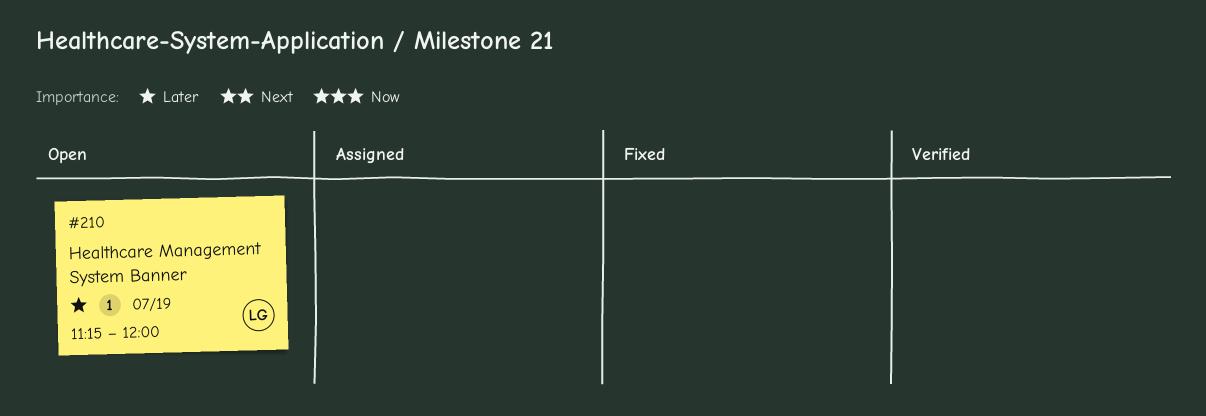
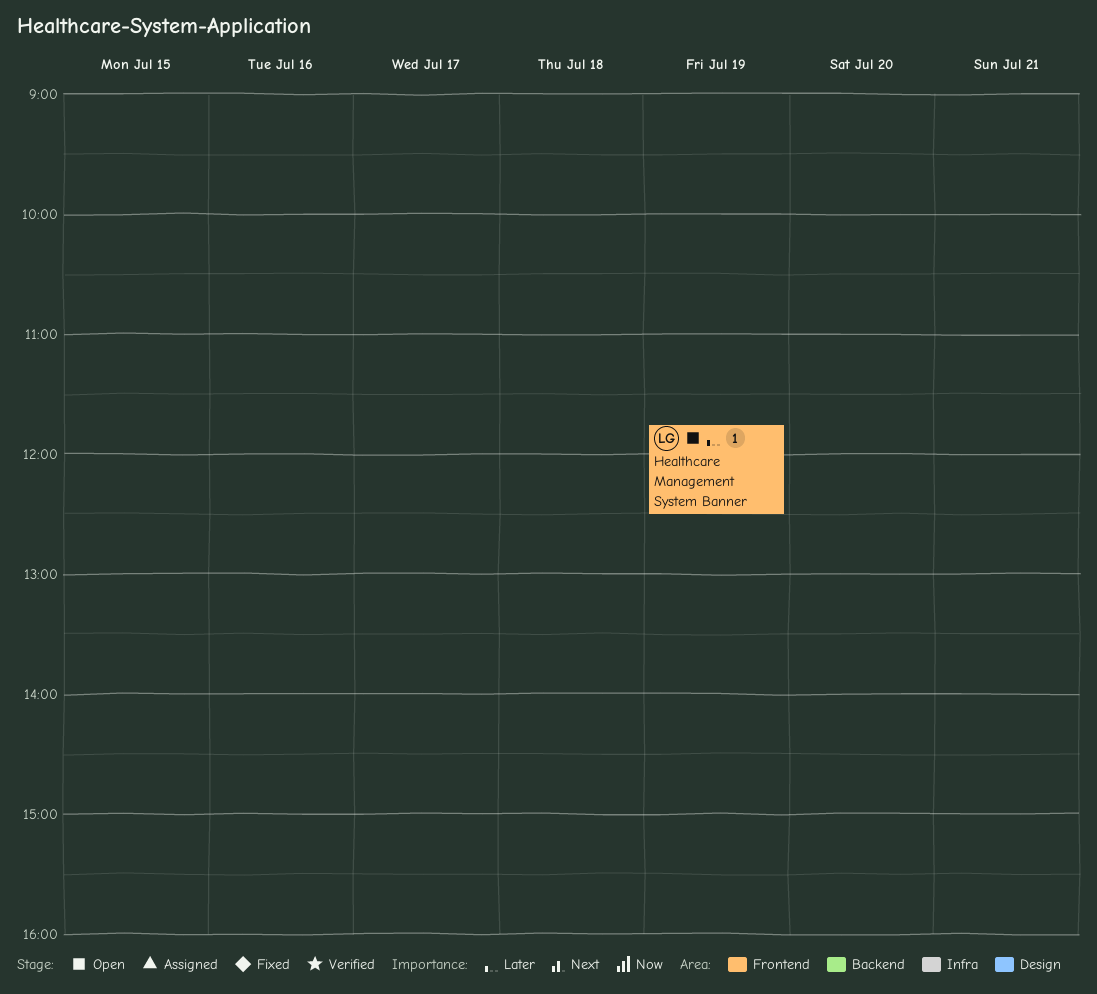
Healthcare Management System Banner, begins: 11:15 -> 11:45
Healthcare Management System Banner, ends: 12:00 -> 12:30

